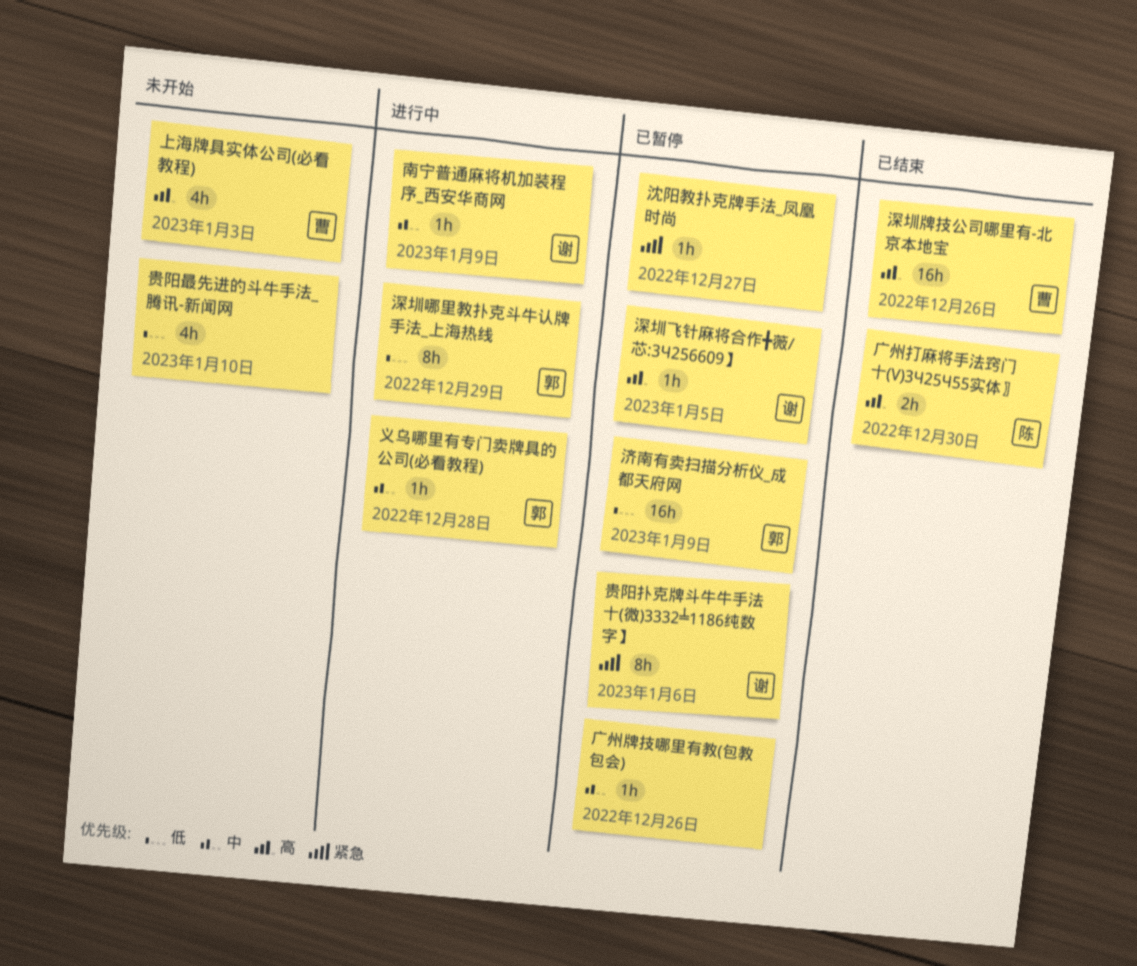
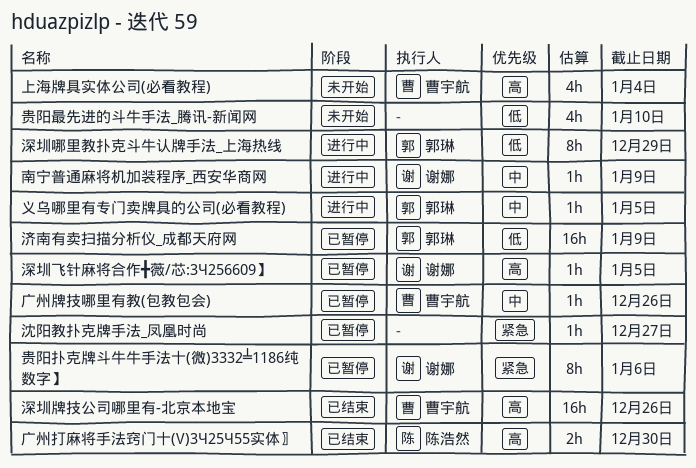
上海牌具实体公司(必看教程), due: Jan 3 -> Jan 4
义乌哪里有专门卖牌具的公司(必看教程), due: Dec 28 -> Jan 5
广州牌技哪里有教(包教包会), owner: none -> 曹宇航

